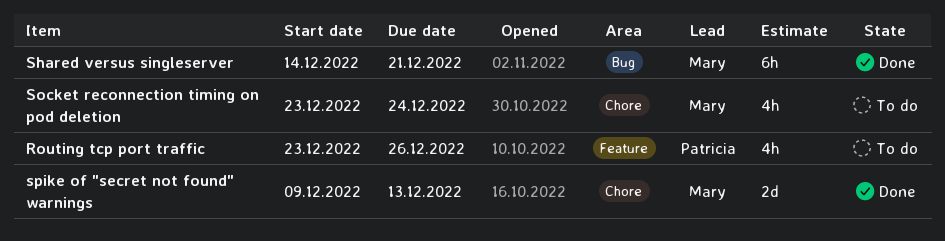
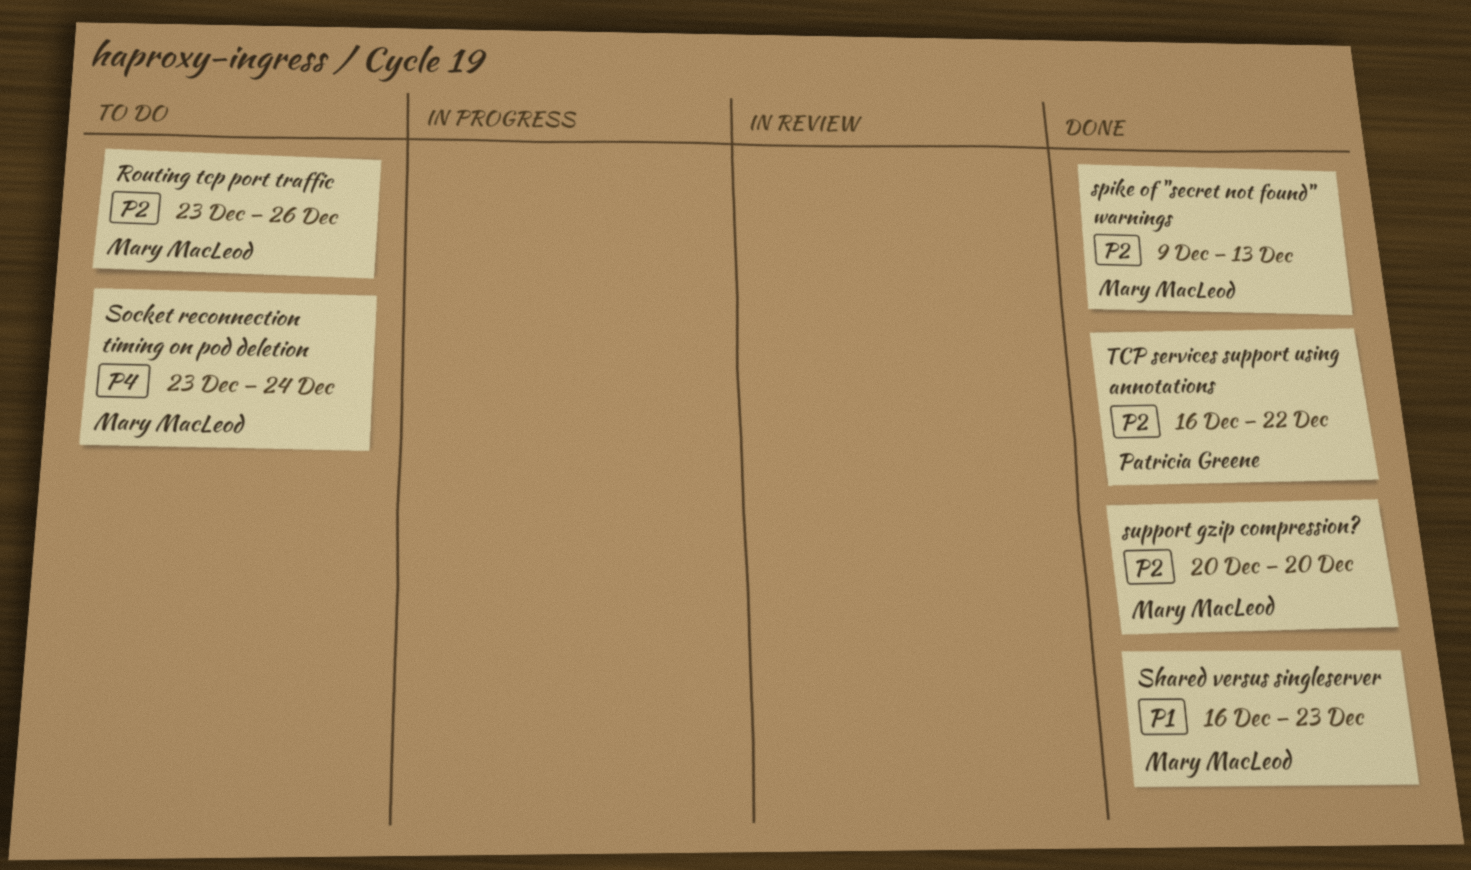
Routing tcp port traffic, owner: Patricia Greene -> Mary MacLeod
Shared versus singleserver, start: Dec 14 -> Dec 16
Shared versus singleserver, due: Dec 21 -> Dec 23
support gzip compression?: none -> present
TCP services support using annotations: none -> present

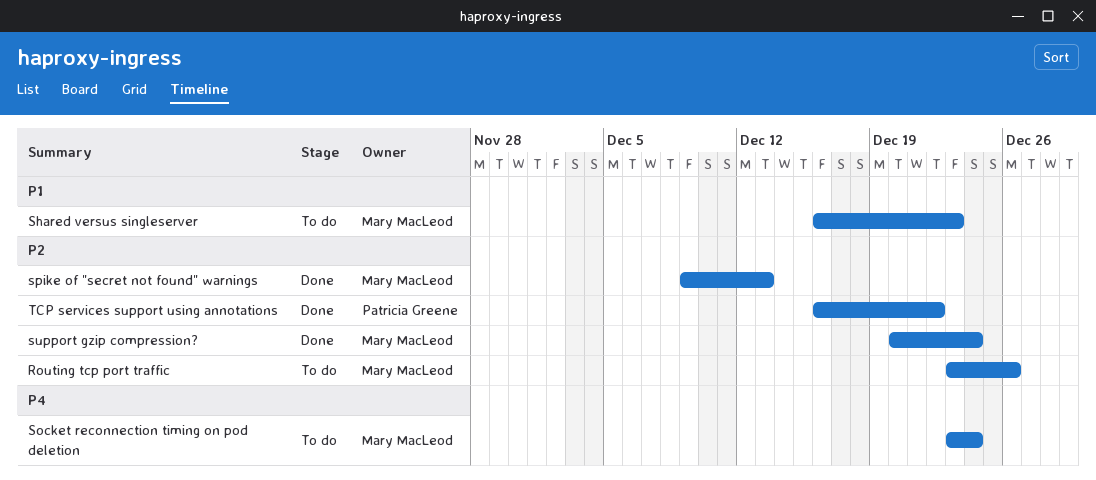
Shared versus singleserver, status: Done -> To do
support gzip compression?, due: Dec 20 -> Dec 24

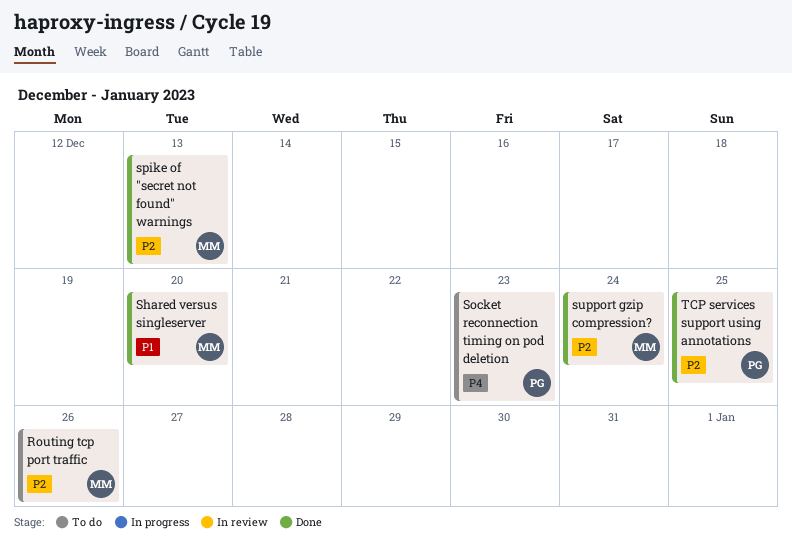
Shared versus singleserver, status: To do -> Done
Shared versus singleserver, due: Dec 23 -> Dec 20
Socket reconnection timing on pod deletion, owner: Mary MacLeod -> Patricia Greene
Socket reconnection timing on pod deletion, due: Dec 24 -> Dec 23
TCP services support using annotations, due: Dec 22 -> Dec 25

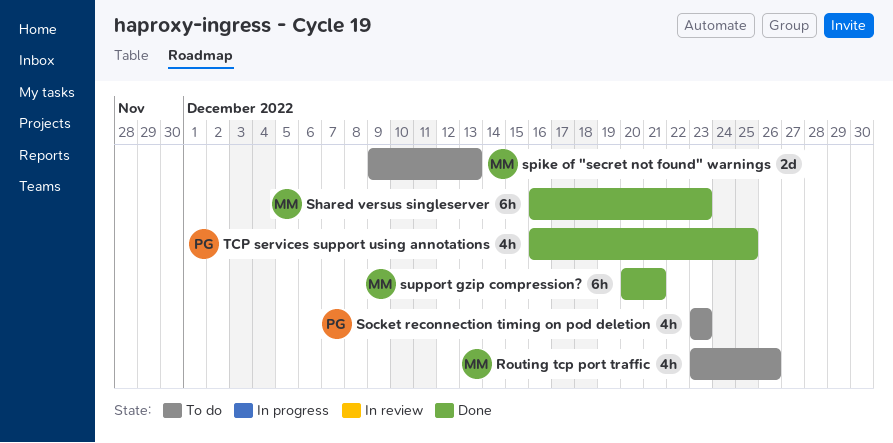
Shared versus singleserver, due: Dec 20 -> Dec 23
spike of "secret not found" warnings, status: Done -> To do
support gzip compression?, due: Dec 24 -> Dec 21

